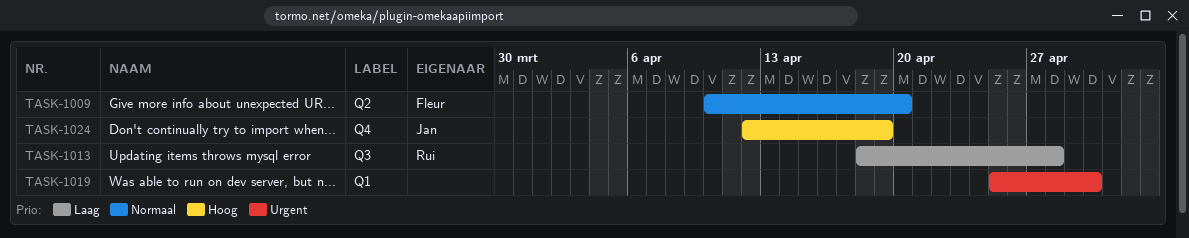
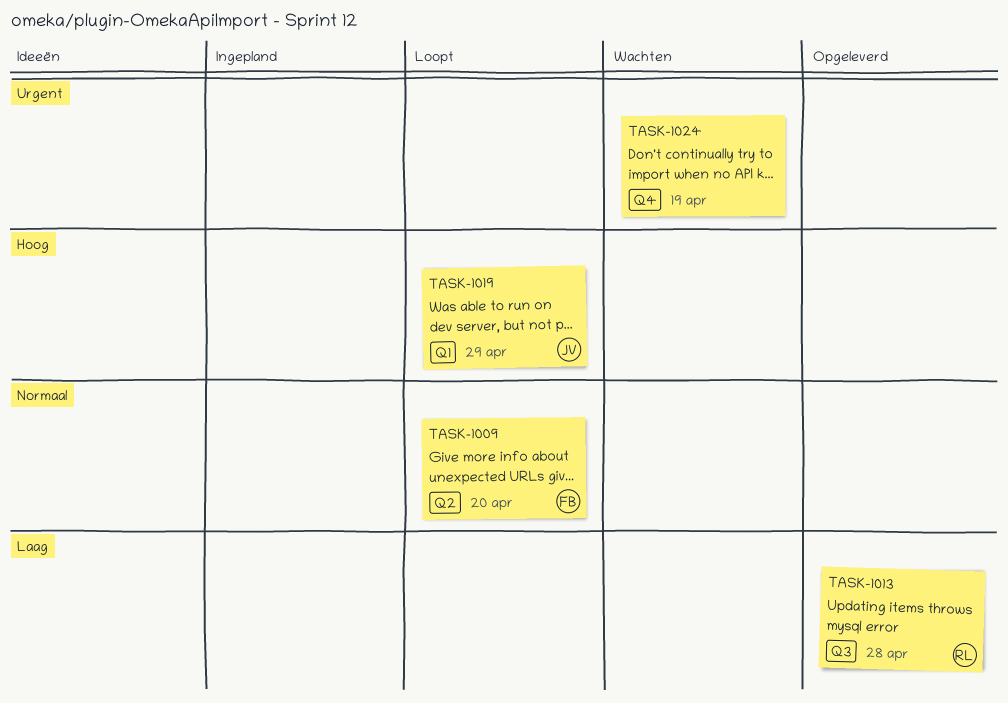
TASK-1019, owner: none -> Jan
TASK-1019, priority: Urgent -> Hoog
TASK-1019, due: Apr 30 -> Apr 29
TASK-1024, owner: Jan -> none
TASK-1024, priority: Hoog -> Urgent

